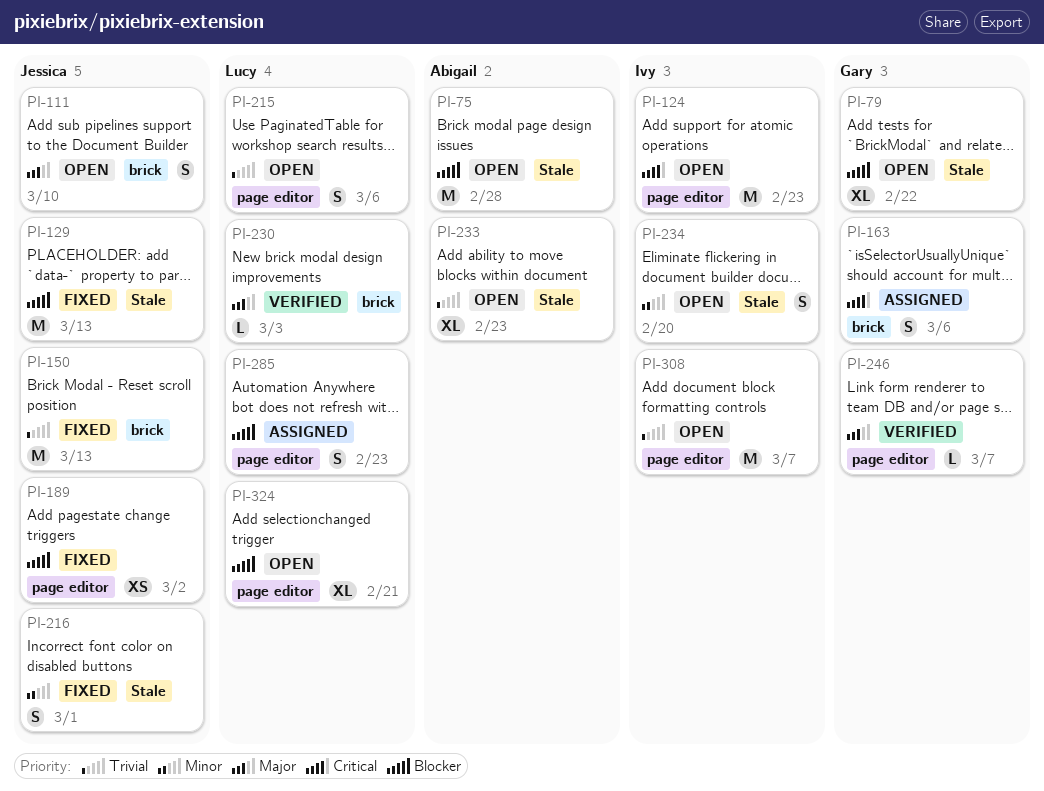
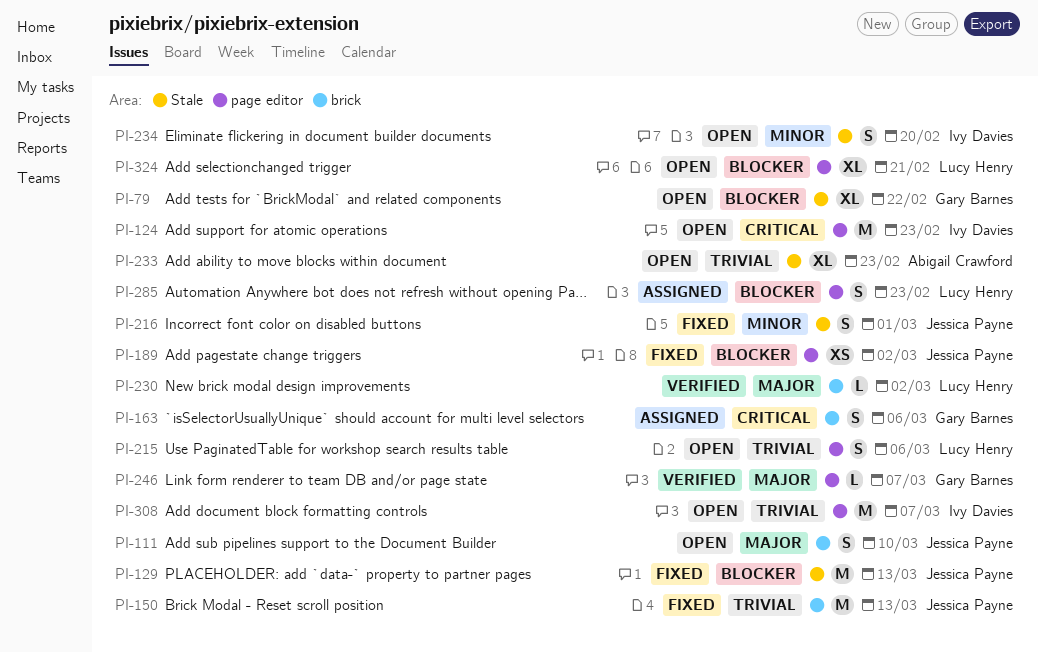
PI-75: present -> none
PI-230, due: Mar 3 -> Mar 2

